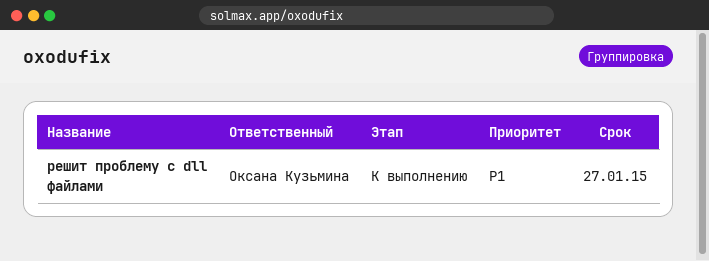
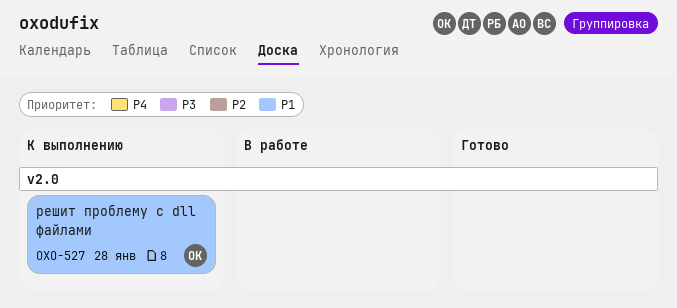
решит проблему с dll файлами, due: Jan 27 -> Jan 28

